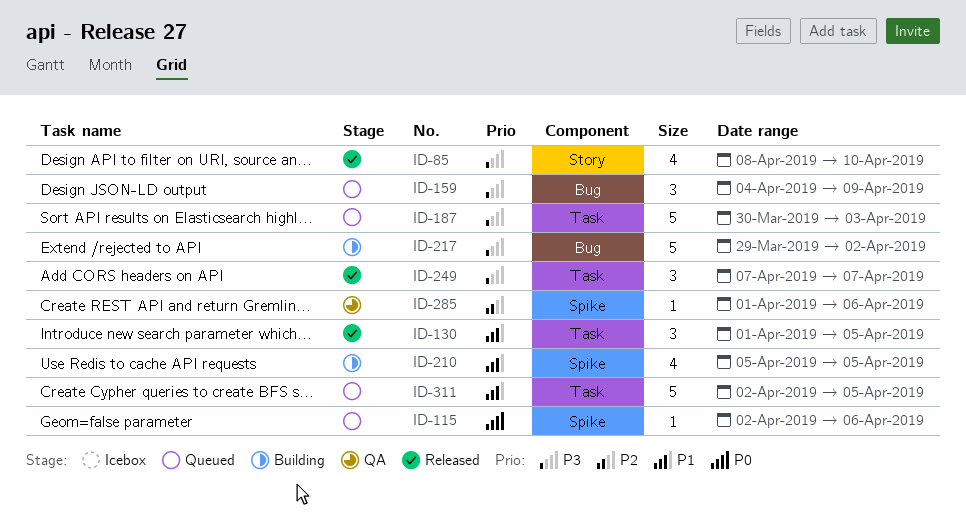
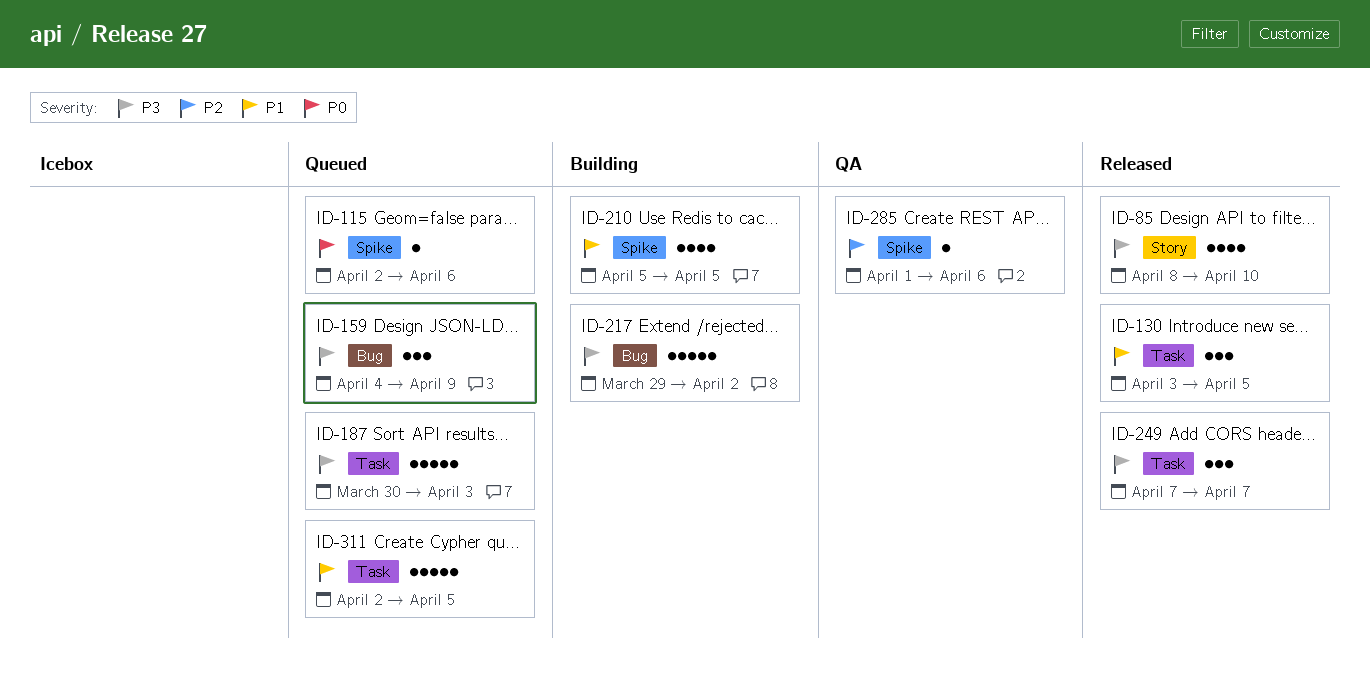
ID-130, start: Apr 1 -> Apr 3

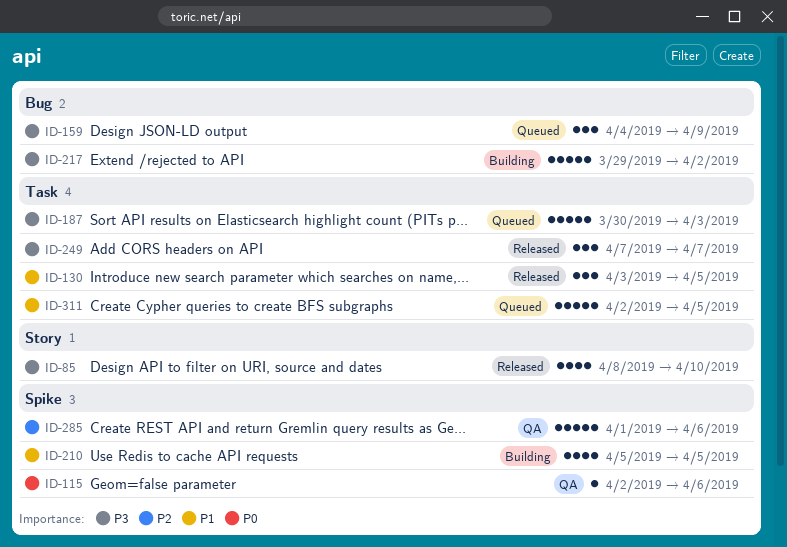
ID-115, status: Queued -> QA
ID-285, estimate: 1 -> 5

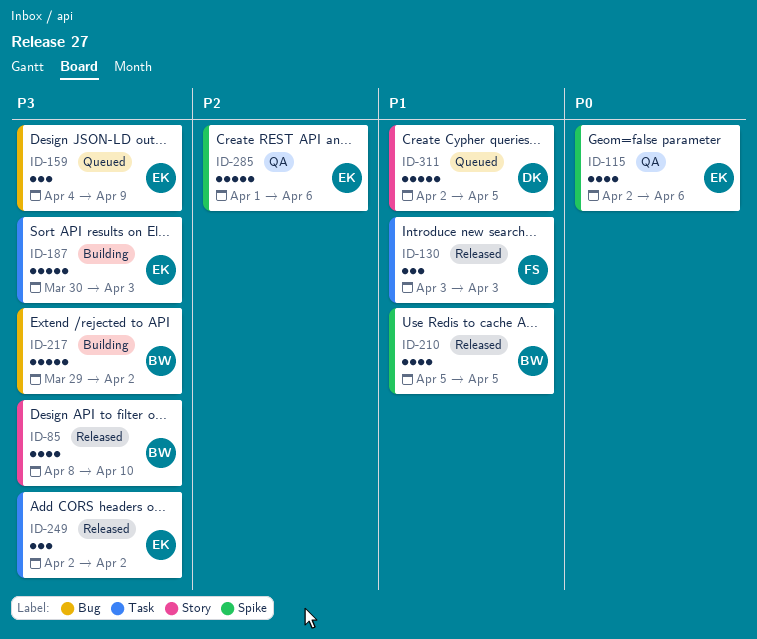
ID-115, estimate: 1 -> 4
ID-130, due: Apr 5 -> Apr 3
ID-187, status: Queued -> Building
ID-210, status: Building -> Released
ID-249, start: Apr 7 -> Apr 2
ID-249, due: Apr 7 -> Apr 2
ID-311, label: Task -> Story

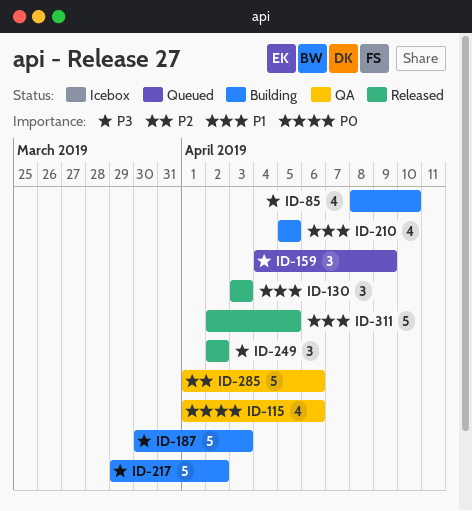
ID-85, status: Released -> Building
ID-115, start: Apr 2 -> Apr 1
ID-210, status: Released -> Building
ID-311, status: Queued -> Released

